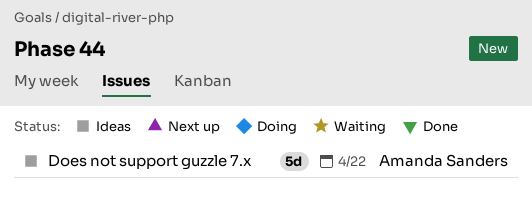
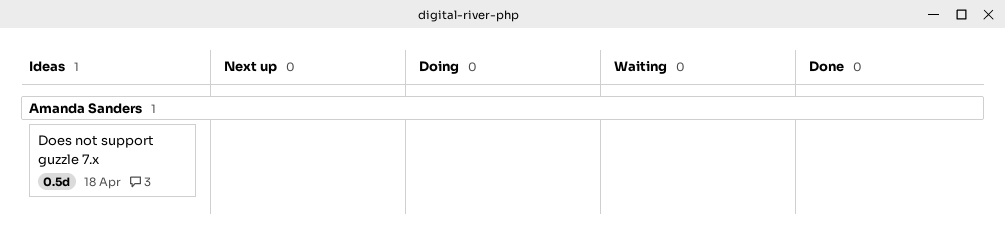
Does not support guzzle 7.x, estimate: 5d -> 0.5d
Does not support guzzle 7.x, due: Apr 22 -> Apr 18

